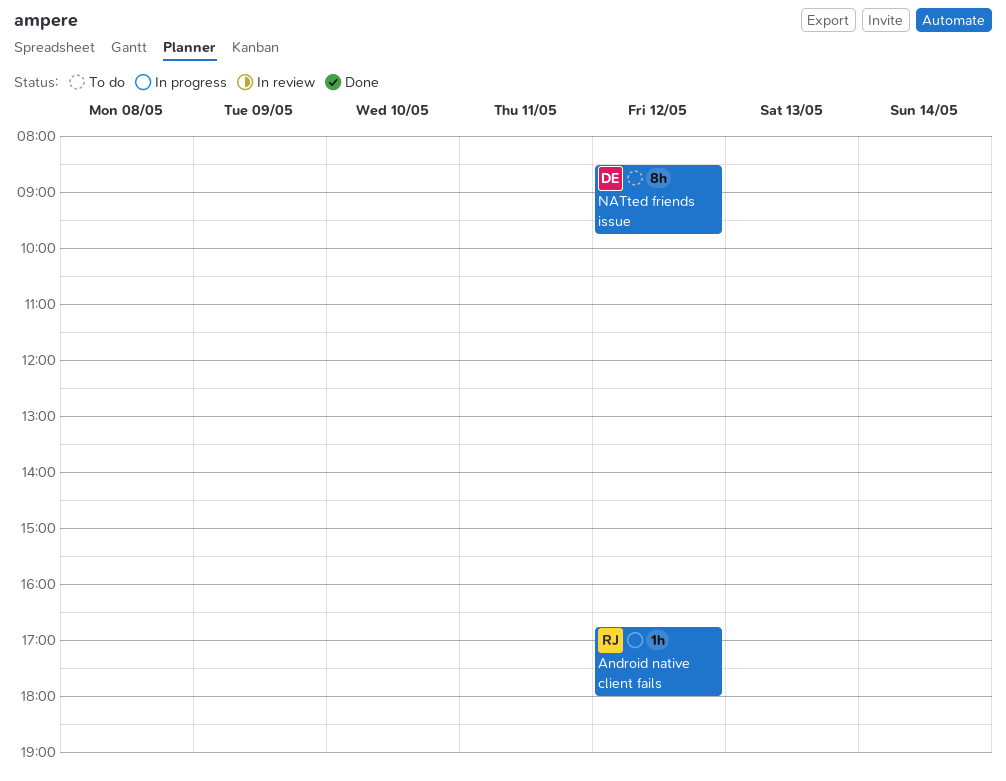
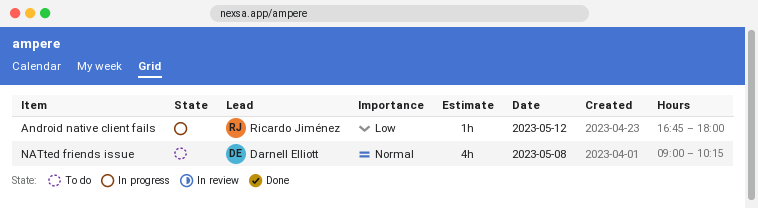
NATted friends issue, estimate: 8h -> 4h
NATted friends issue, day: May 12 -> May 8
NATted friends issue, begins: 08:30 -> 09:00
NATted friends issue, ends: 09:45 -> 10:15

